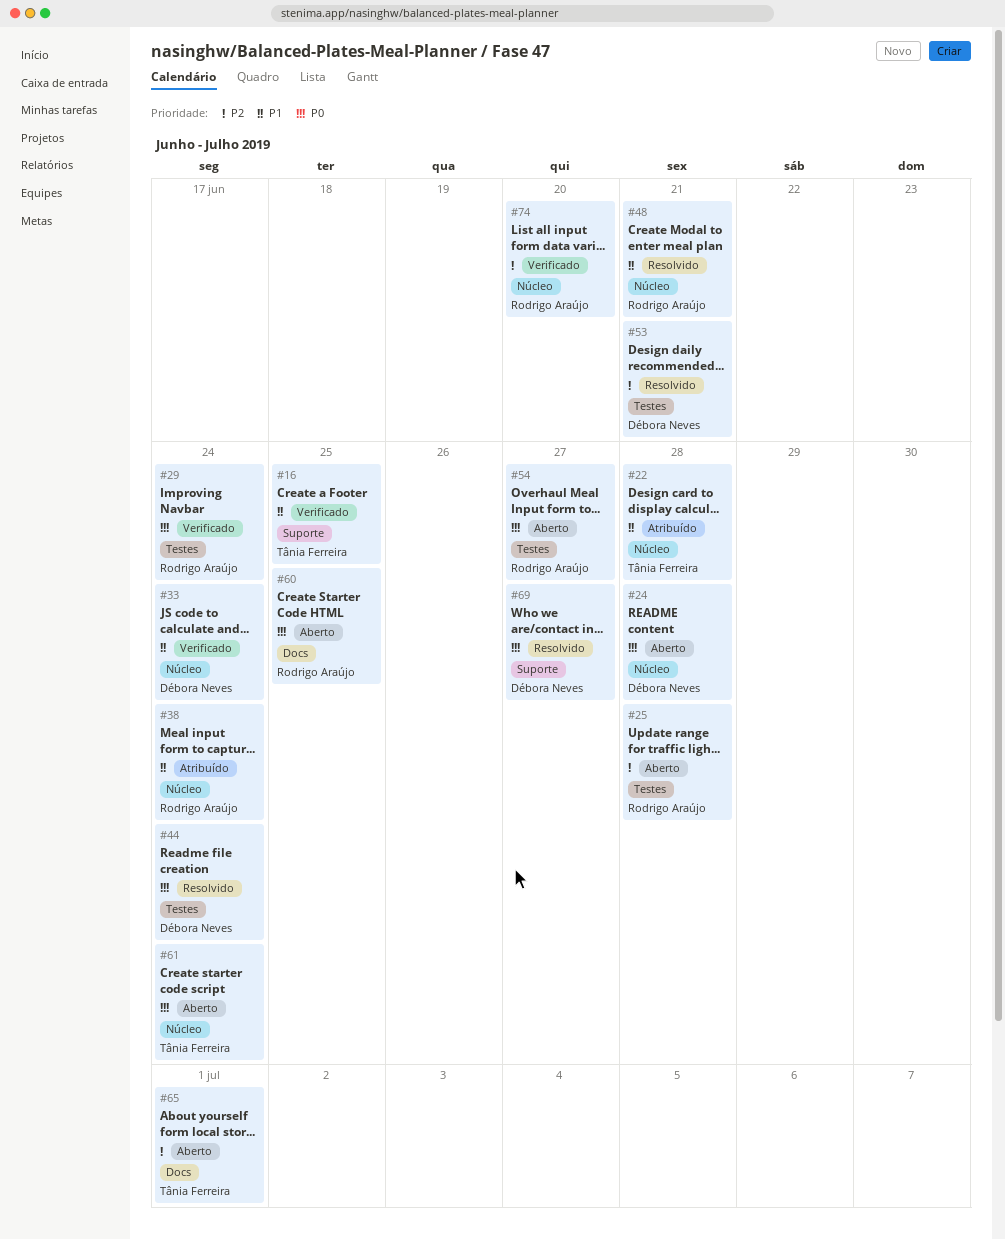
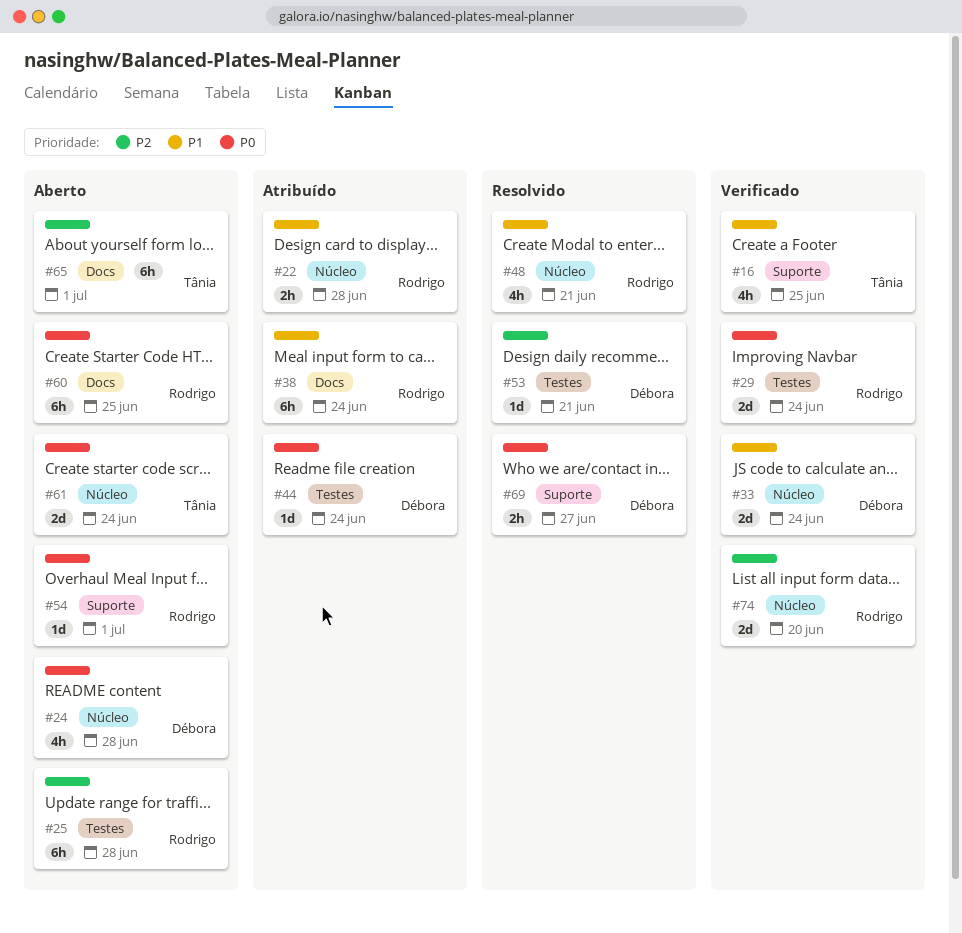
#22, owner: Tânia Ferreira -> Rodrigo Araújo
#38, label: Núcleo -> Docs
#44, status: Resolvido -> Atribuído
#54, label: Testes -> Suporte
#54, due: Jun 27 -> Jul 1

